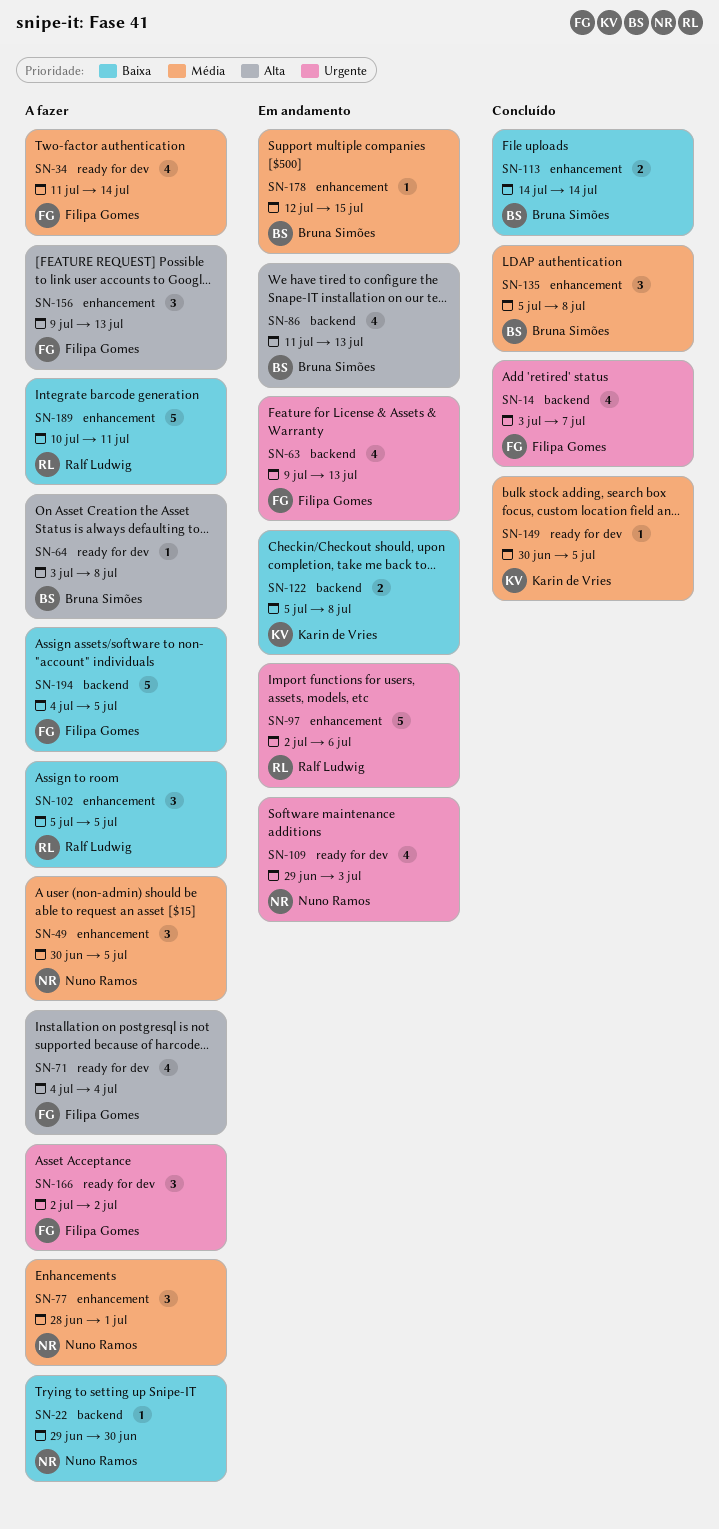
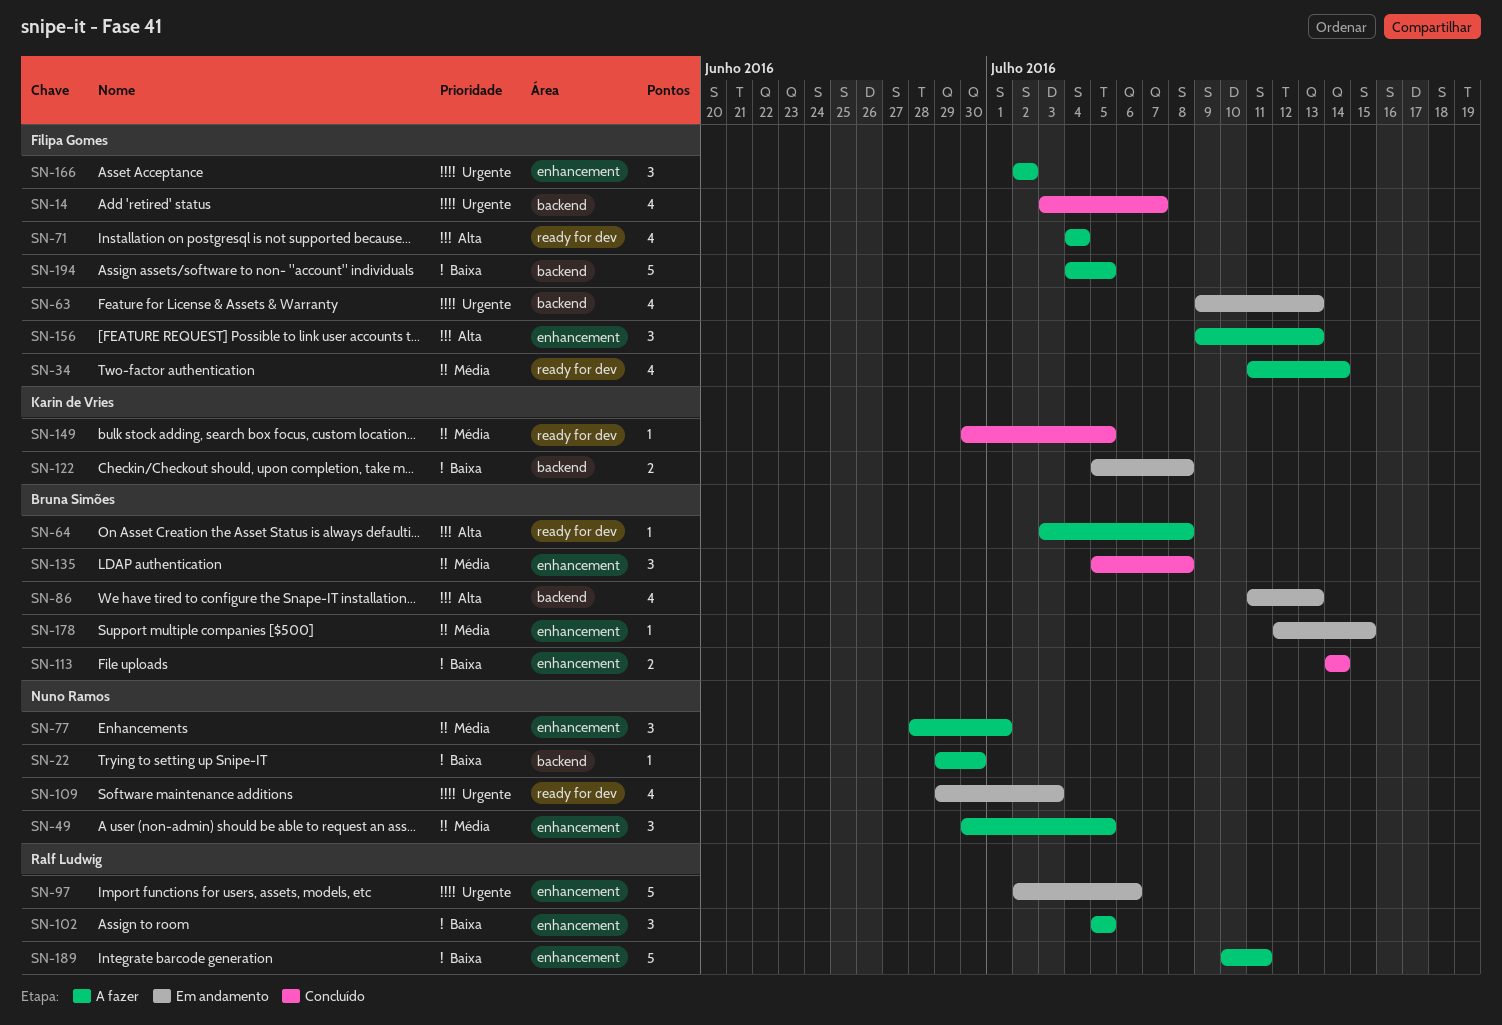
SN-166, label: ready for dev -> enhancement

